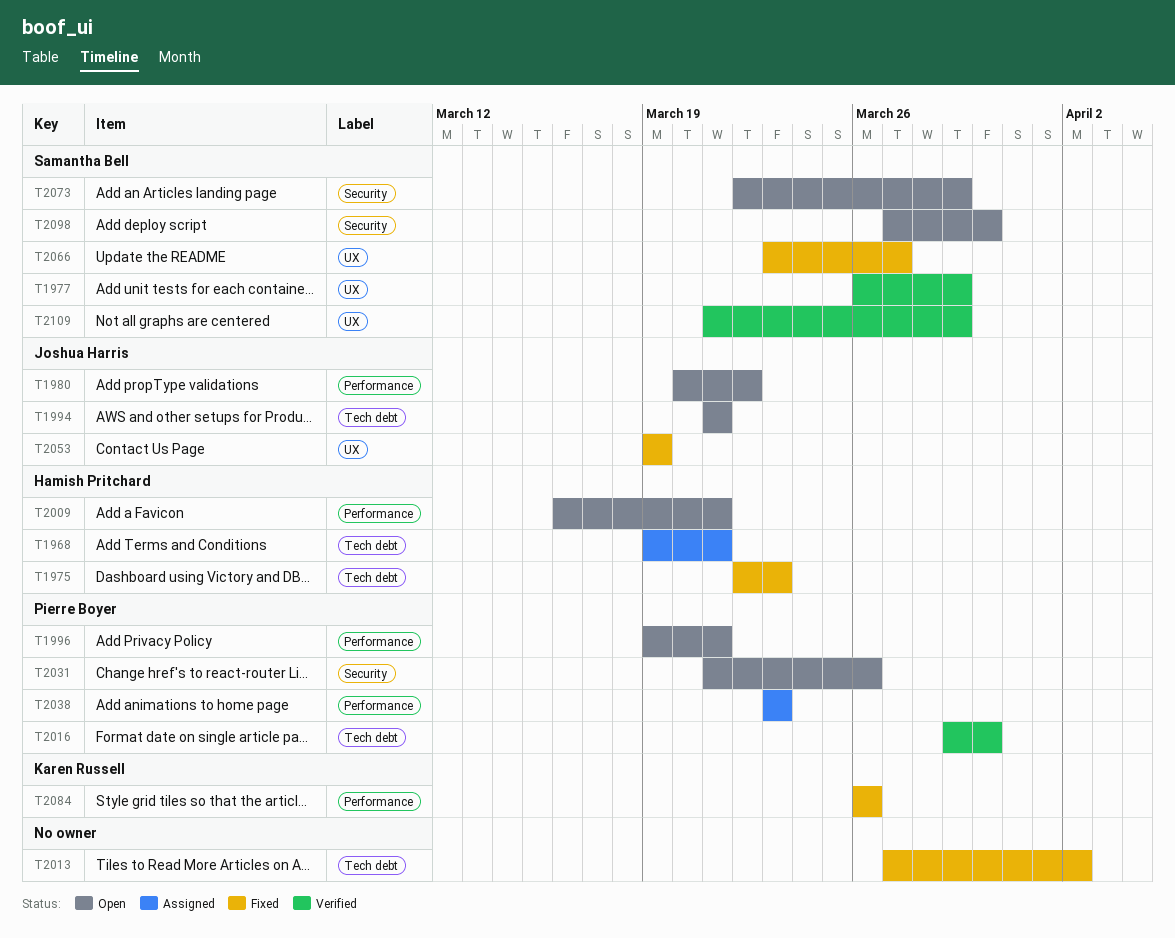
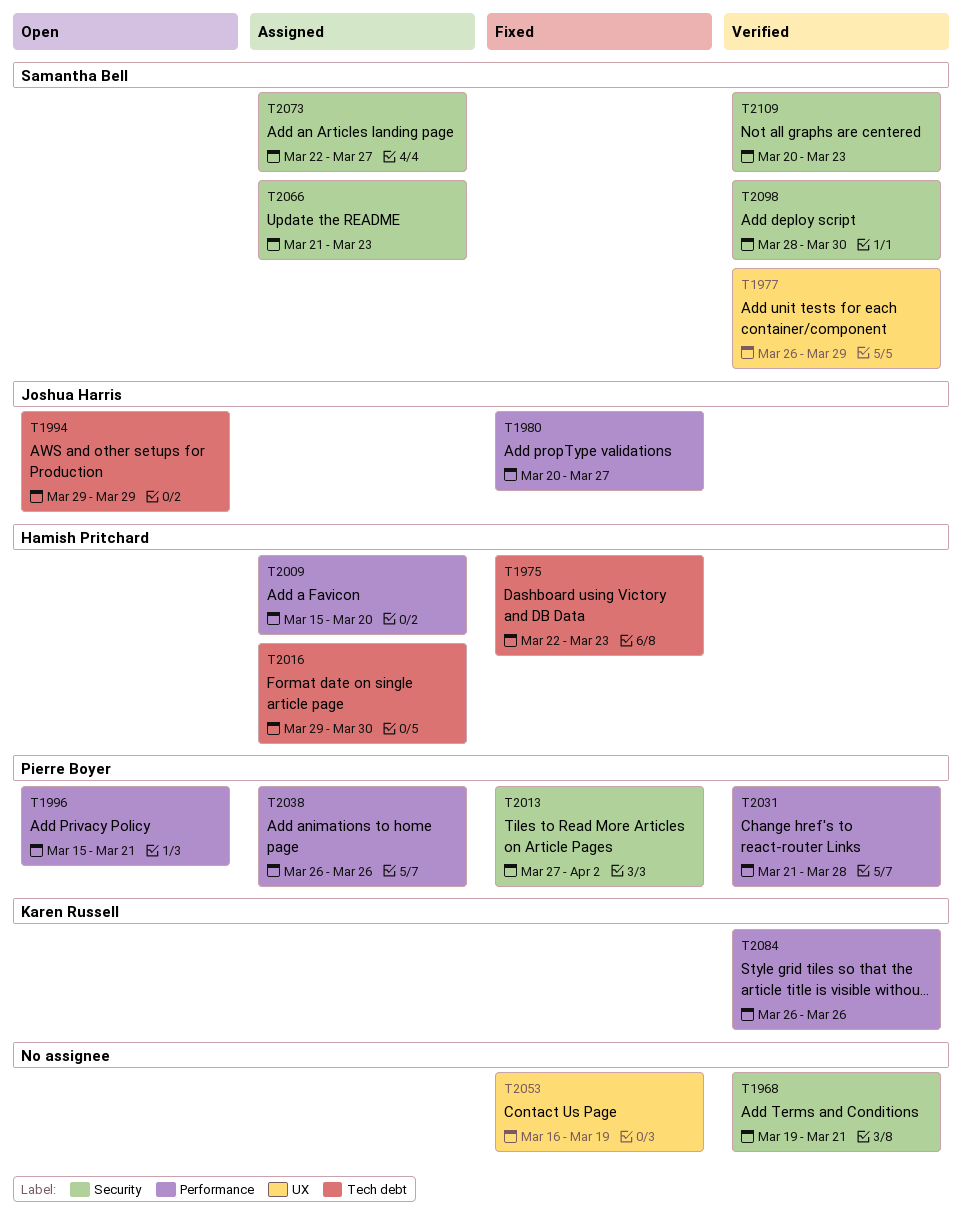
T1968, status: Assigned -> Verified
T1968, owner: Hamish Pritchard -> none
T1968, label: Tech debt -> Security
T1980, status: Open -> Fixed
T1980, due: Mar 22 -> Mar 27
T1994, start: Mar 21 -> Mar 29
T1994, due: Mar 21 -> Mar 29
T1996, start: Mar 19 -> Mar 15
T2009, status: Open -> Assigned
T2009, start: Mar 16 -> Mar 15
T2009, due: Mar 21 -> Mar 20
T2013, owner: none -> Pierre Boyer
T2013, label: Tech debt -> Security
T2016, status: Verified -> Assigned
T2016, owner: Pierre Boyer -> Hamish Pritchard
T2031, status: Open -> Verified
T2031, label: Security -> Performance
T2031, due: Mar 26 -> Mar 28
T2038, start: Mar 23 -> Mar 26
T2038, due: Mar 23 -> Mar 26
T2053, owner: Joshua Harris -> none
T2053, start: Mar 19 -> Mar 16
T2066, status: Fixed -> Assigned
T2066, label: UX -> Security
T2066, start: Mar 23 -> Mar 21
T2066, due: Mar 27 -> Mar 23
T2073, status: Open -> Assigned
T2073, due: Mar 29 -> Mar 27
T2084, status: Fixed -> Verified
T2098, status: Open -> Verified
T2098, start: Mar 27 -> Mar 28
T2109, label: UX -> Security
T2109, start: Mar 21 -> Mar 20
T2109, due: Mar 29 -> Mar 23

